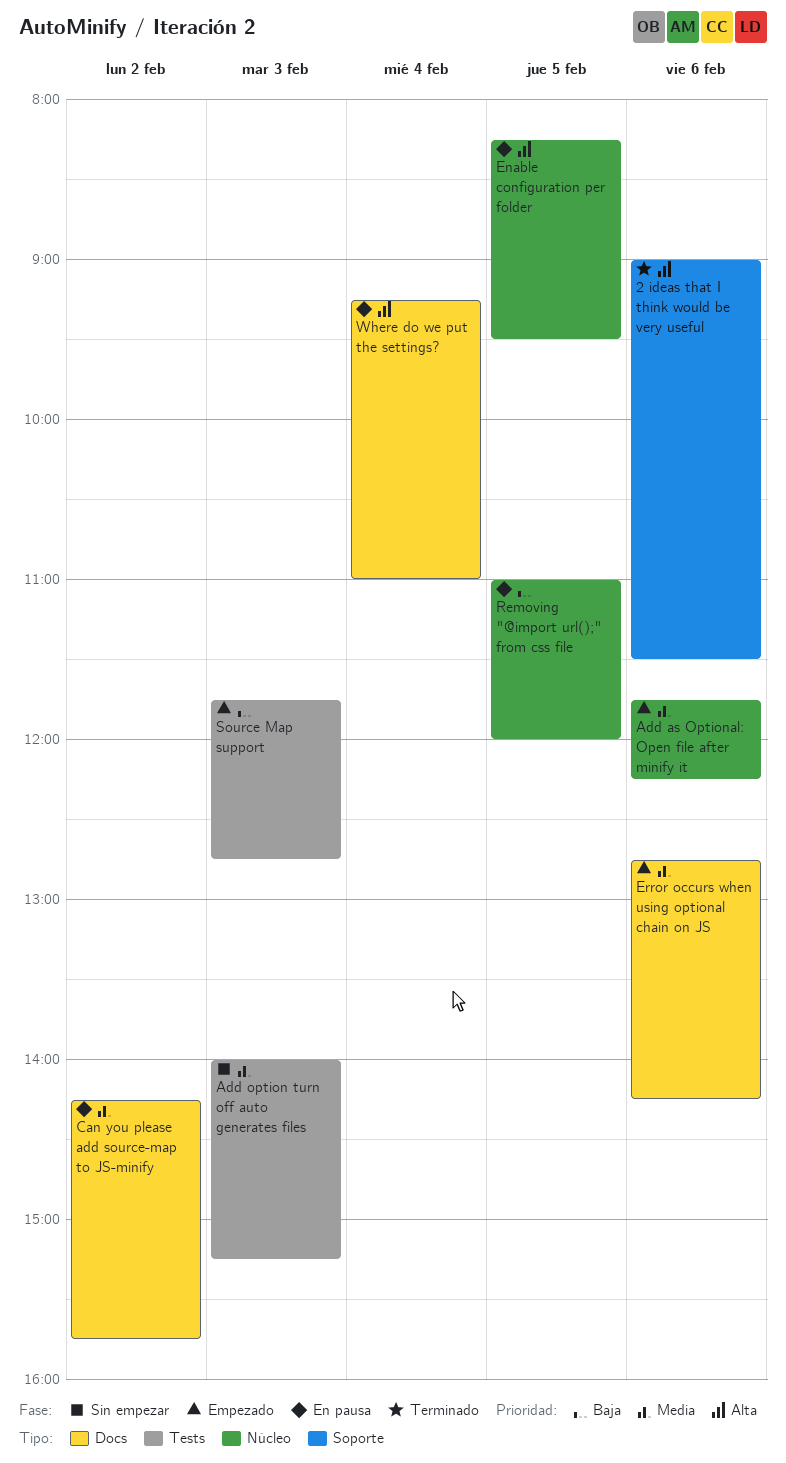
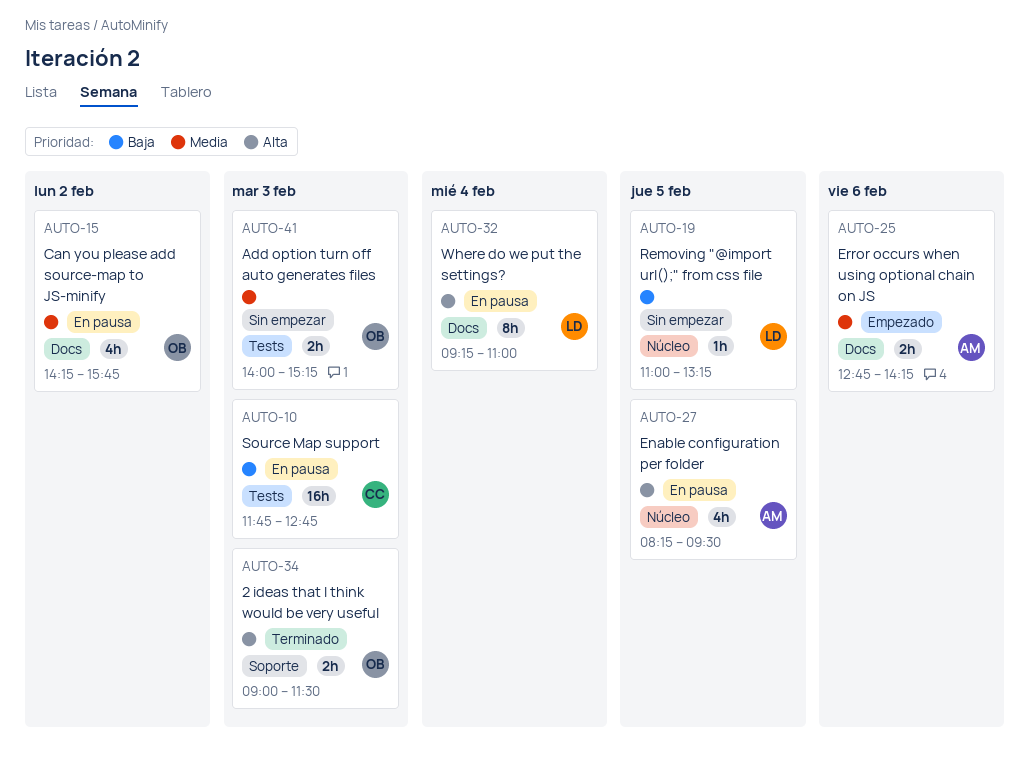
2 ideas that I think would be very useful, day: Feb 6 -> Feb 3
Add as Optional: Open file after minify it: present -> none
Removing "@import url();" from css file, status: En pausa -> Sin empezar
Removing "@import url();" from css file, ends: 12:00 -> 13:15
Source Map support, status: Empezado -> En pausa

